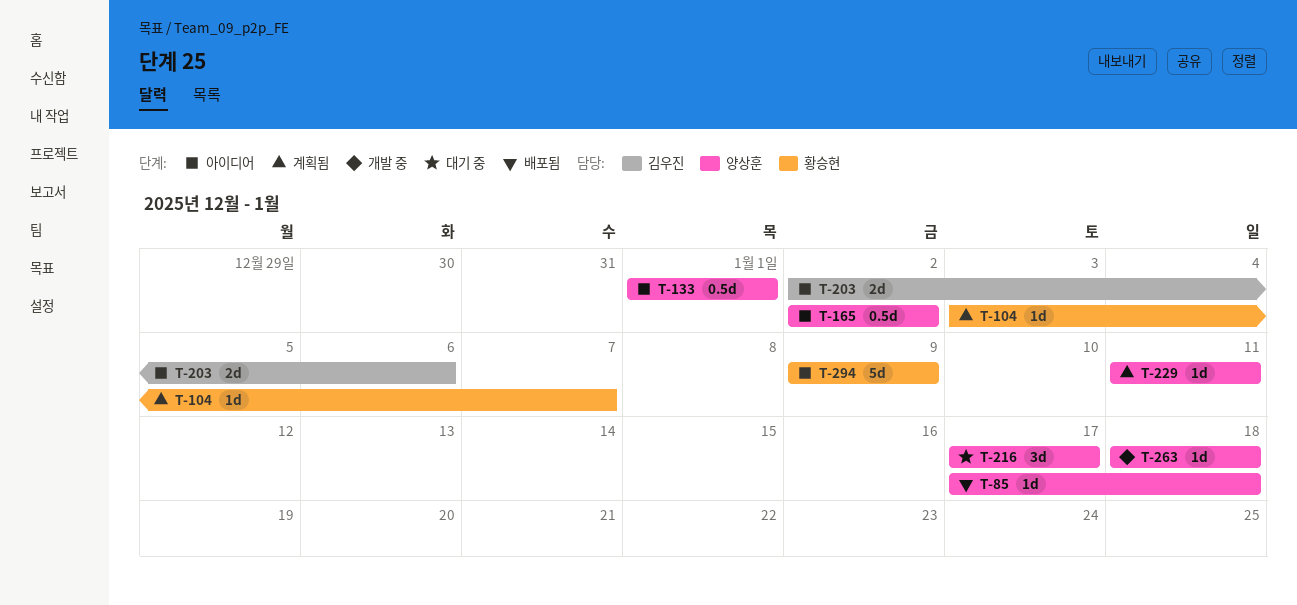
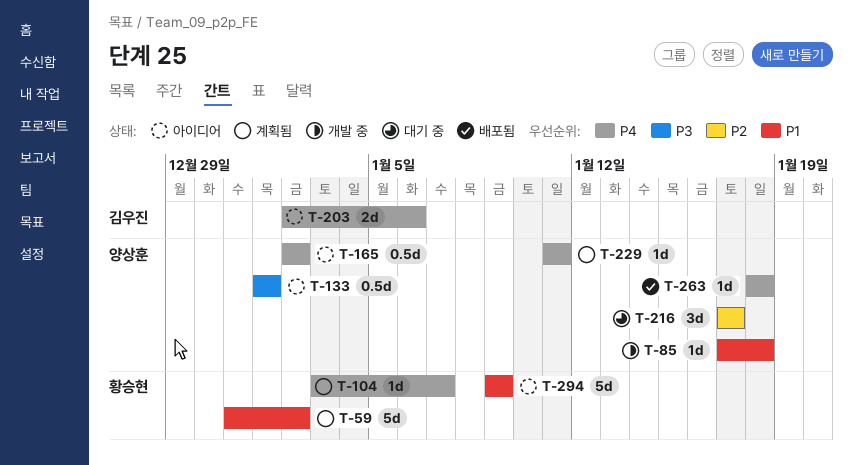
T-59: none -> present
T-85, status: 배포됨 -> 개발 중
T-263, status: 개발 중 -> 배포됨

